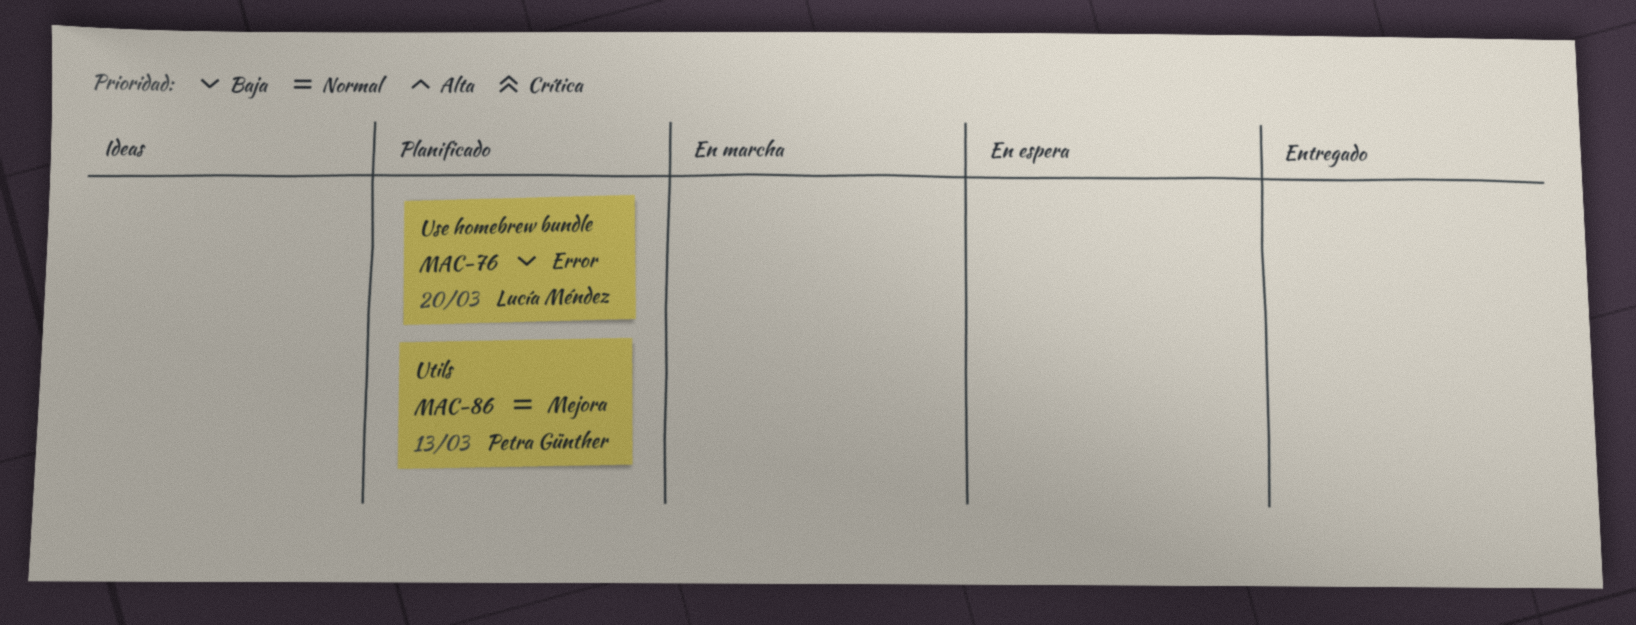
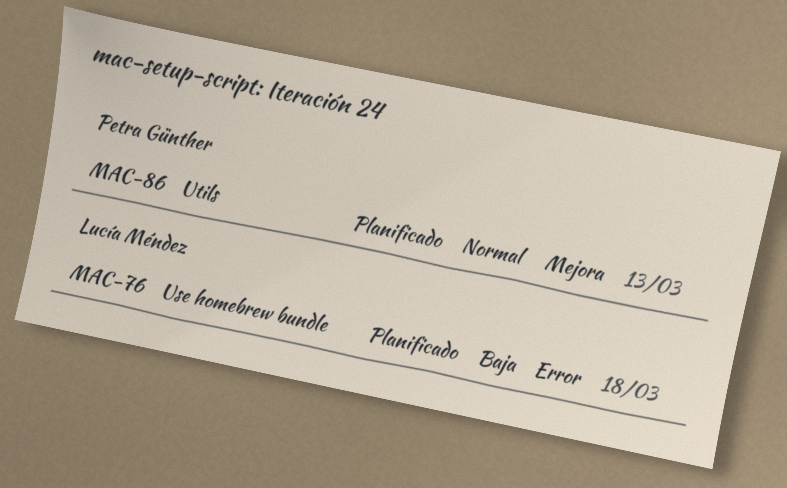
MAC-76, due: Mar 20 -> Mar 18

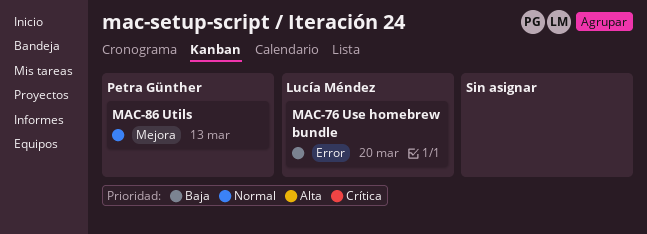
MAC-76, due: Mar 18 -> Mar 20

